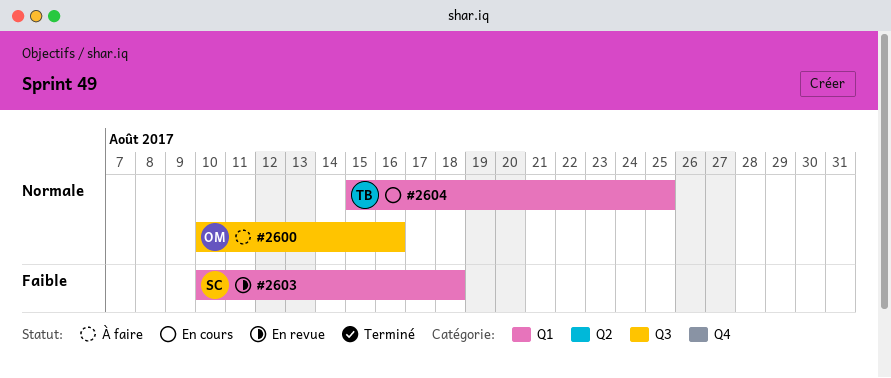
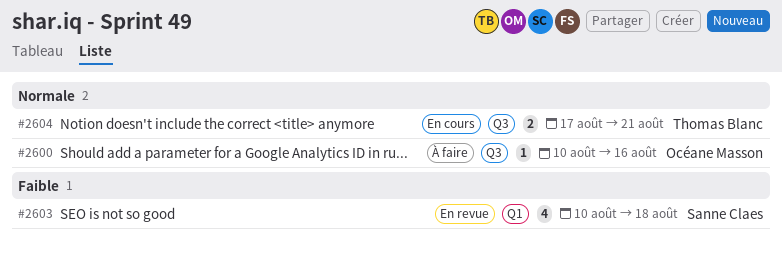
#2604, label: Q1 -> Q3
#2604, start: Aug 15 -> Aug 17
#2604, due: Aug 25 -> Aug 21

